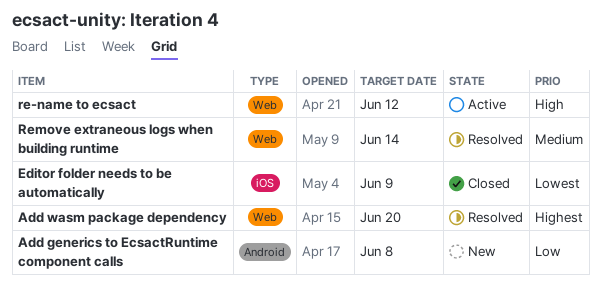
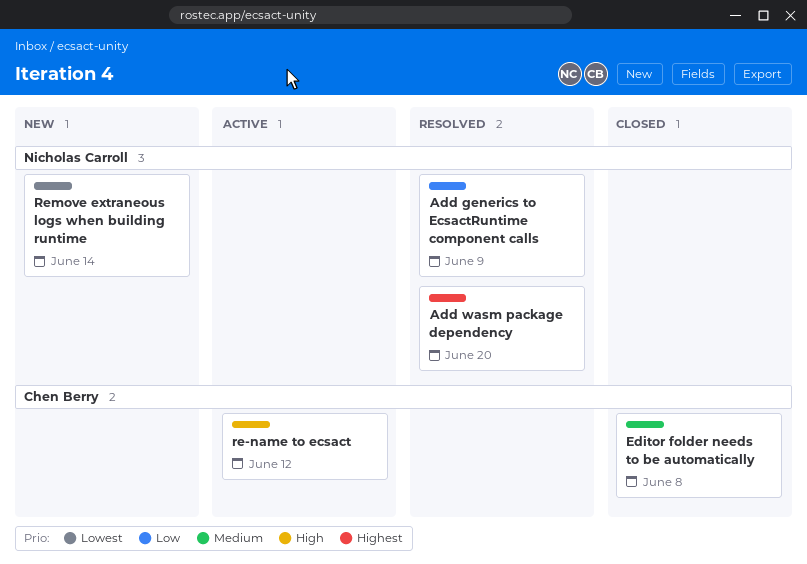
Add generics to EcsactRuntime component calls, status: New -> Resolved
Add generics to EcsactRuntime component calls, due: Jun 8 -> Jun 9
Editor folder needs to be automatically, priority: Lowest -> Medium
Editor folder needs to be automatically, due: Jun 9 -> Jun 8
Remove extraneous logs when building runtime, status: Resolved -> New
Remove extraneous logs when building runtime, priority: Medium -> Lowest

